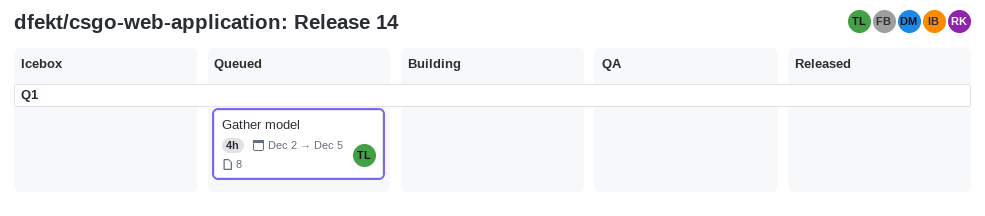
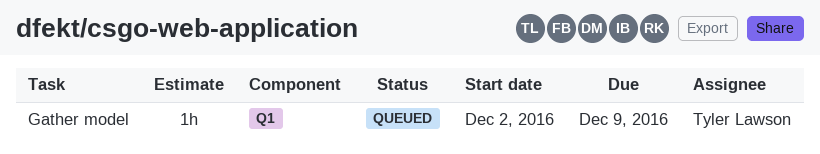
Gather model, estimate: 4h -> 1h
Gather model, due: Dec 5 -> Dec 9

